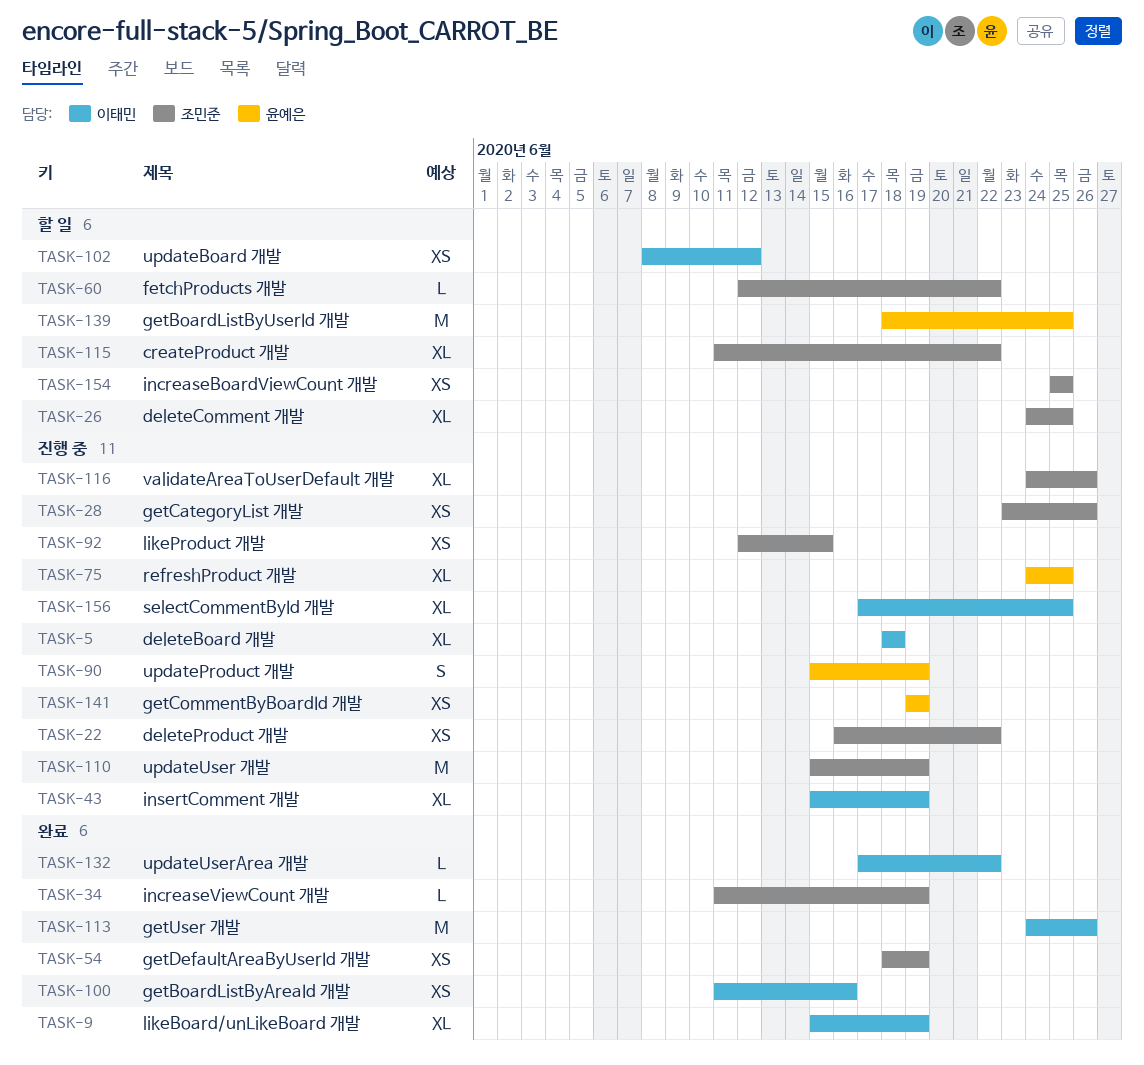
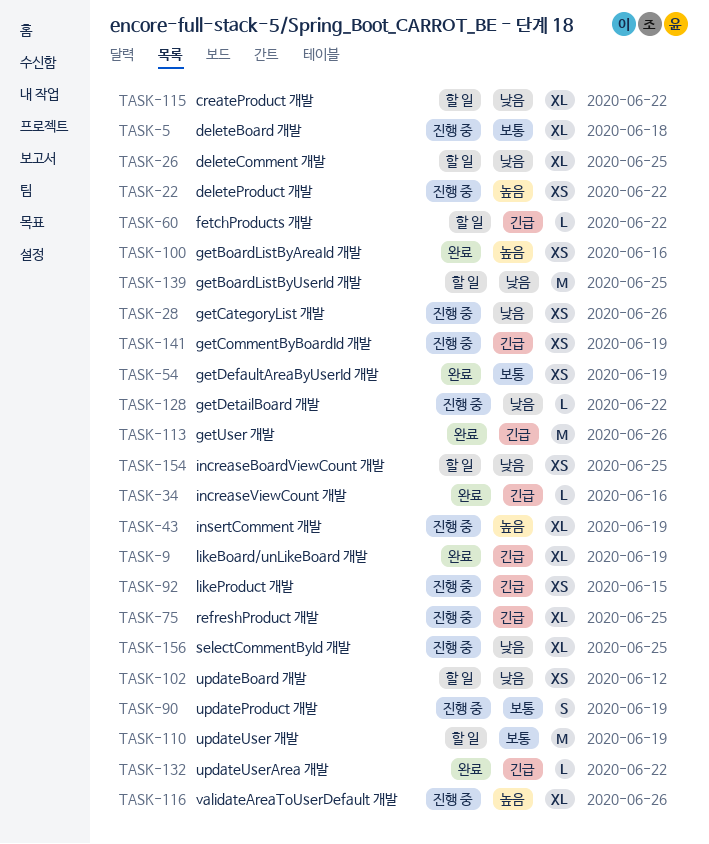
TASK-34, due: Jun 19 -> Jun 16
TASK-110, status: 진행 중 -> 할 일
TASK-128: none -> present

